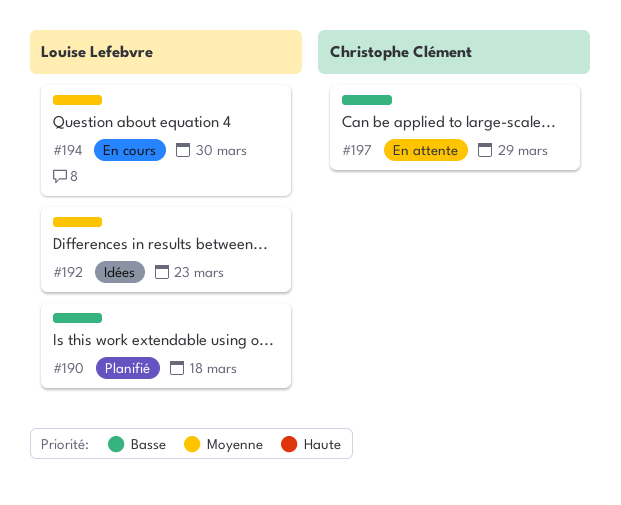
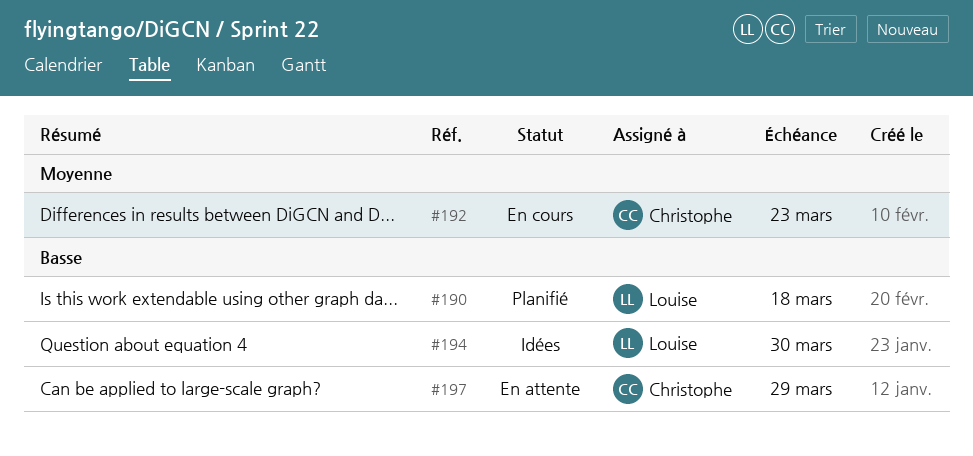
#192, status: Idées -> En cours
#192, owner: Louise Lefebvre -> Christophe Clément
#194, status: En cours -> Idées
#194, priority: Moyenne -> Basse

